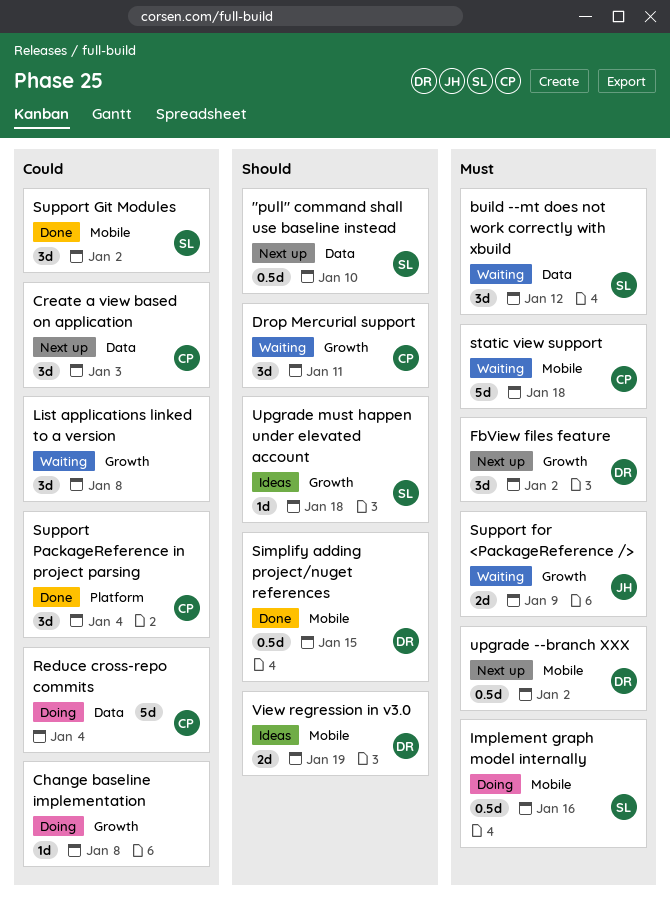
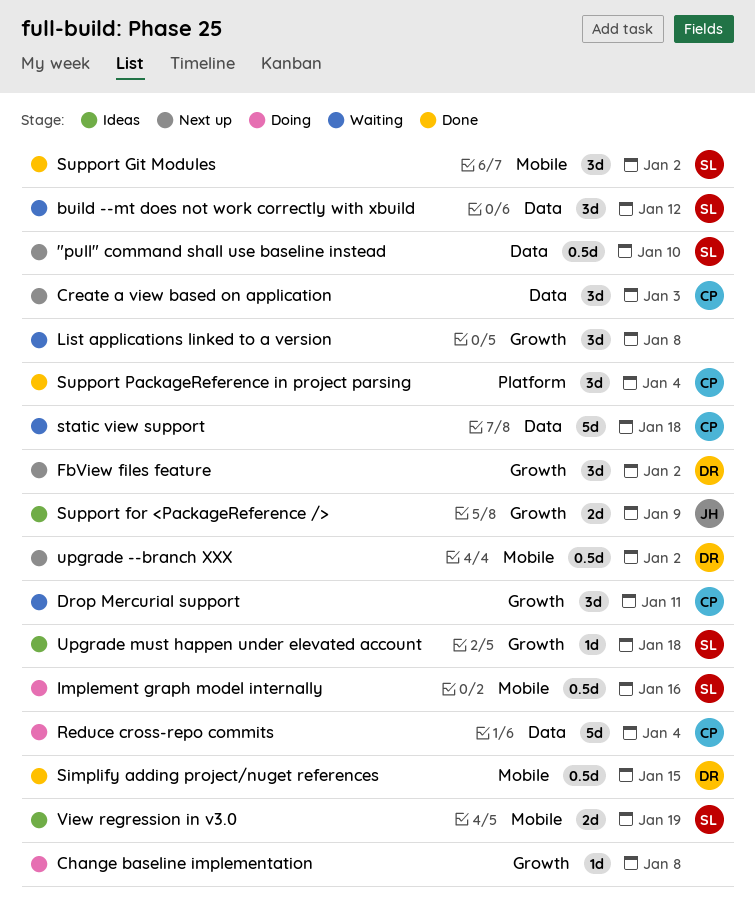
static view support, label: Mobile -> Data
Support for <PackageReference />, status: Waiting -> Ideas
View regression in v3.0, owner: DR -> SL

